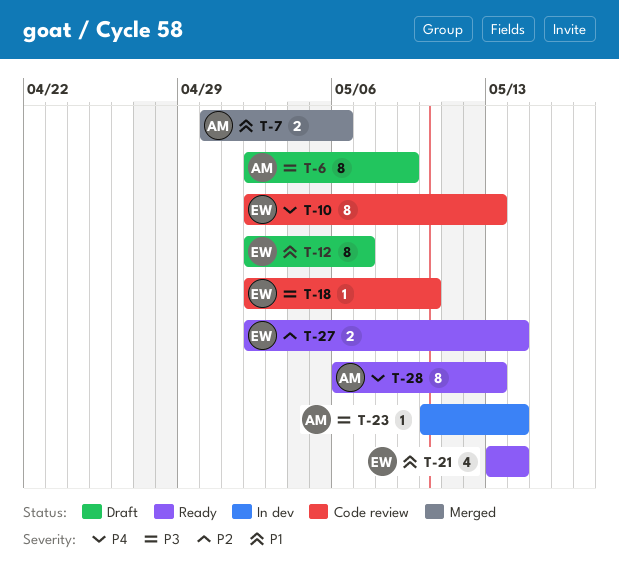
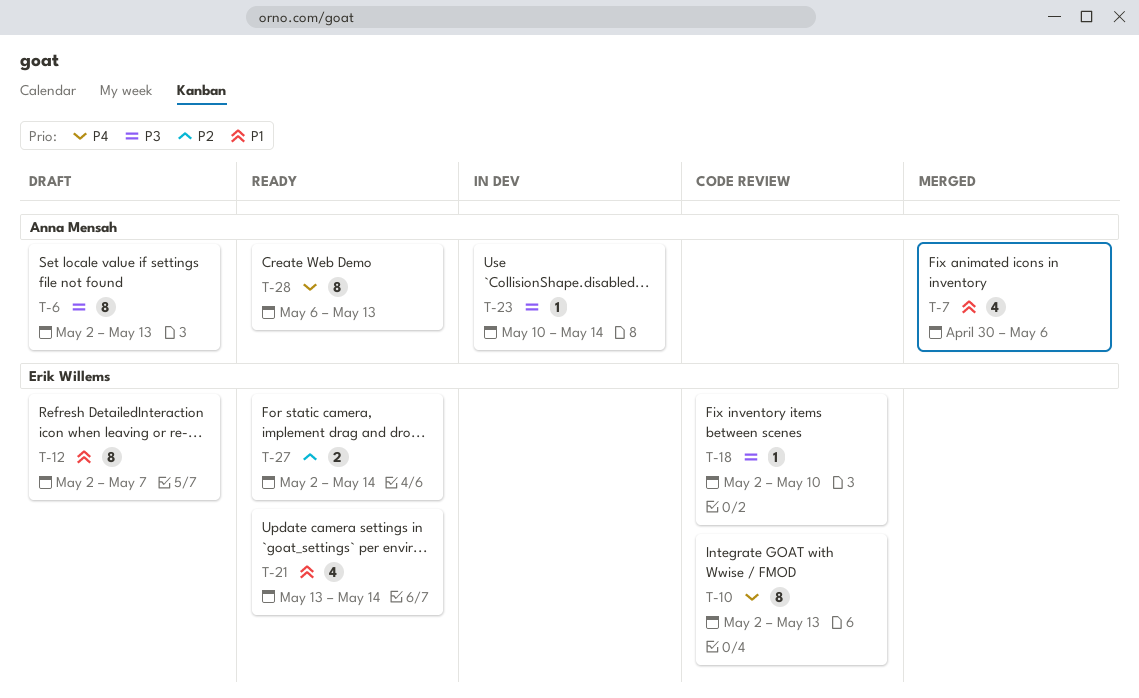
T-6, due: May 9 -> May 13
T-7, estimate: 2 -> 4

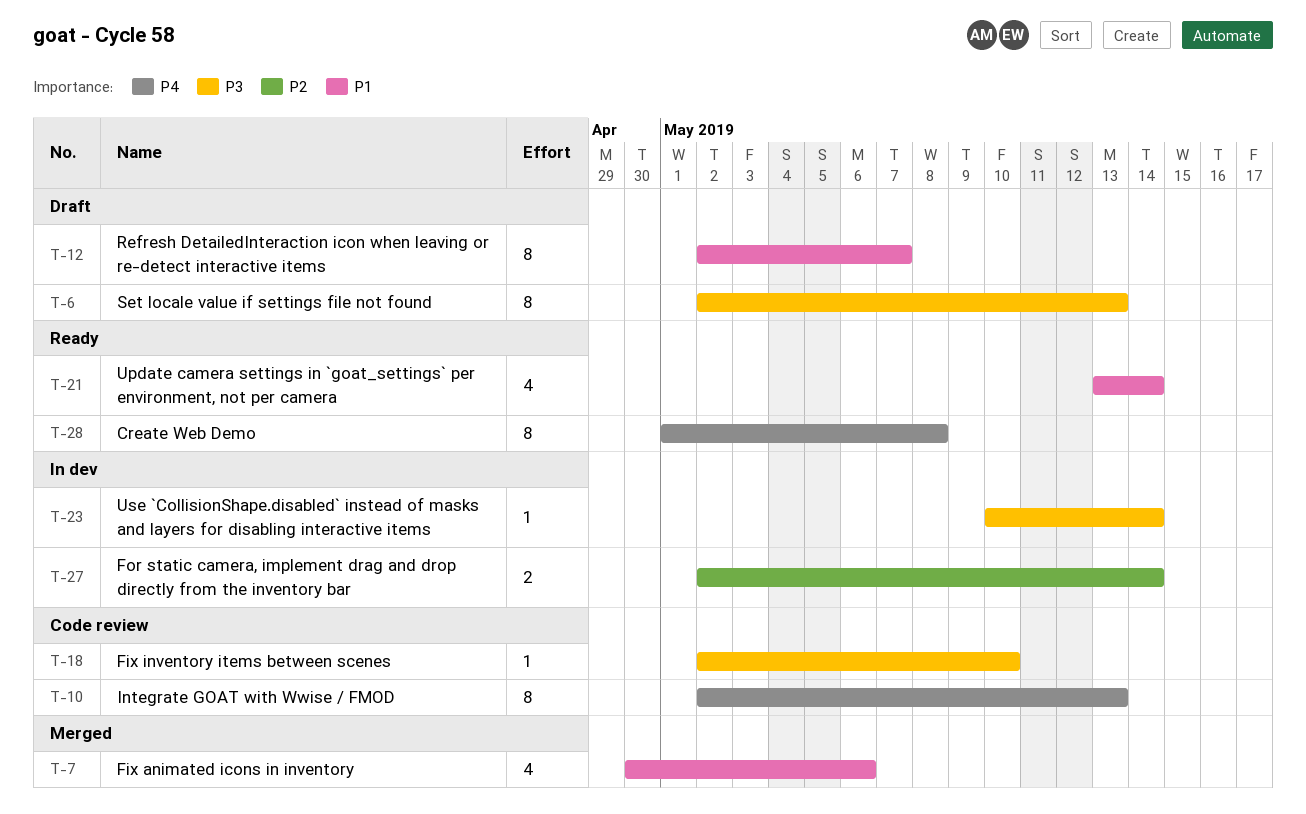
T-27, status: Ready -> In dev
T-28, start: May 6 -> May 1
T-28, due: May 13 -> May 8

